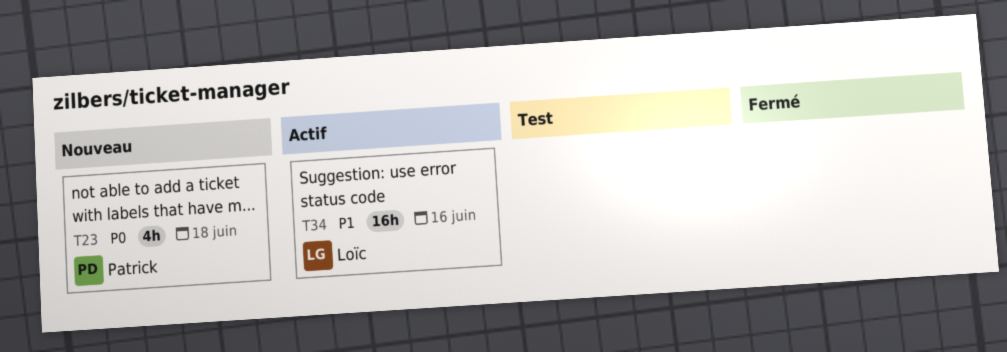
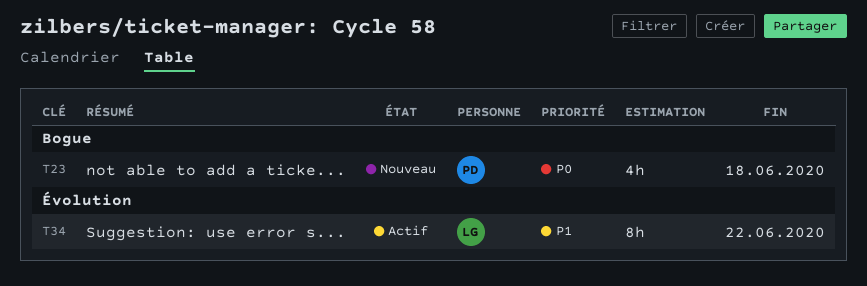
T34, estimate: 16h -> 8h
T34, due: Jun 16 -> Jun 22

